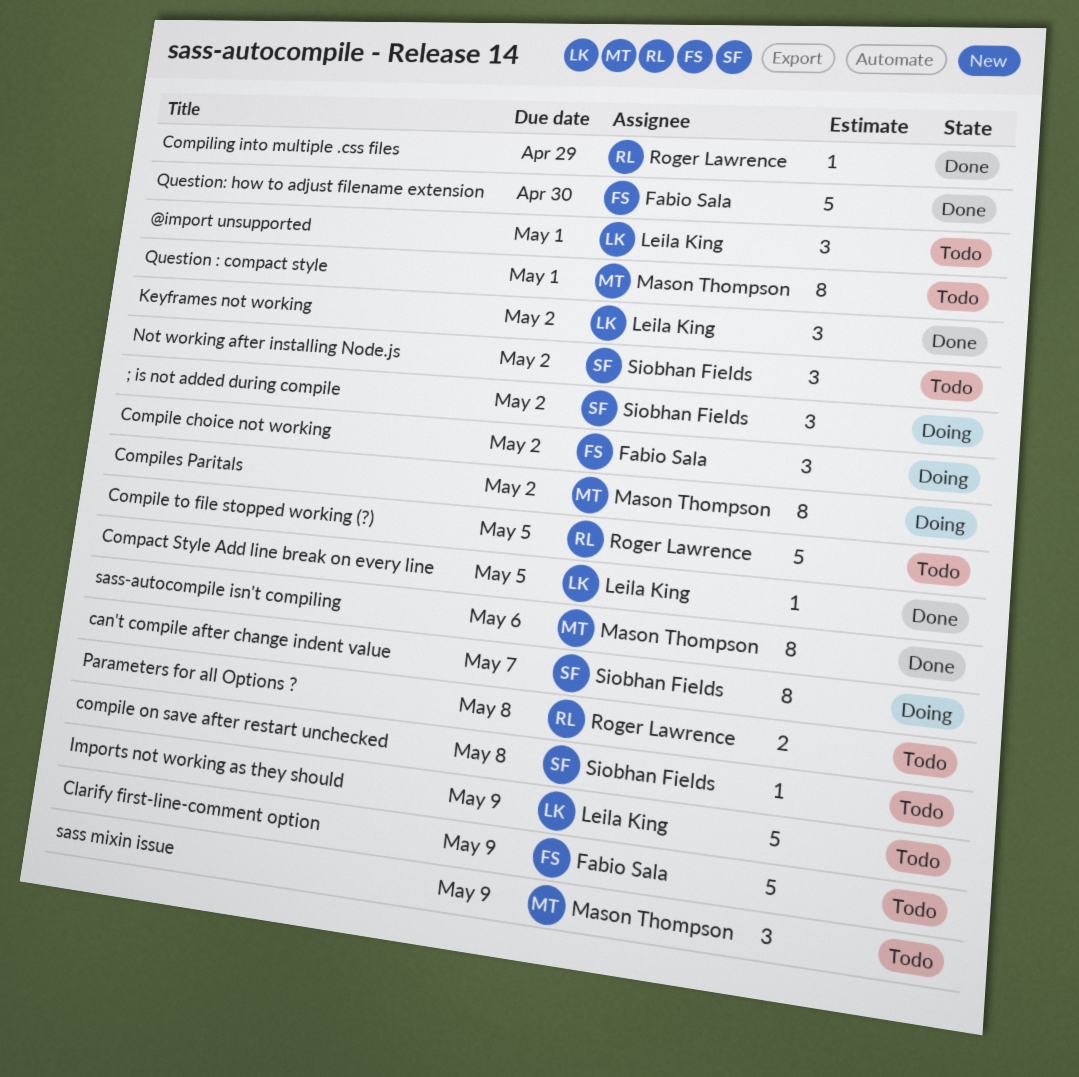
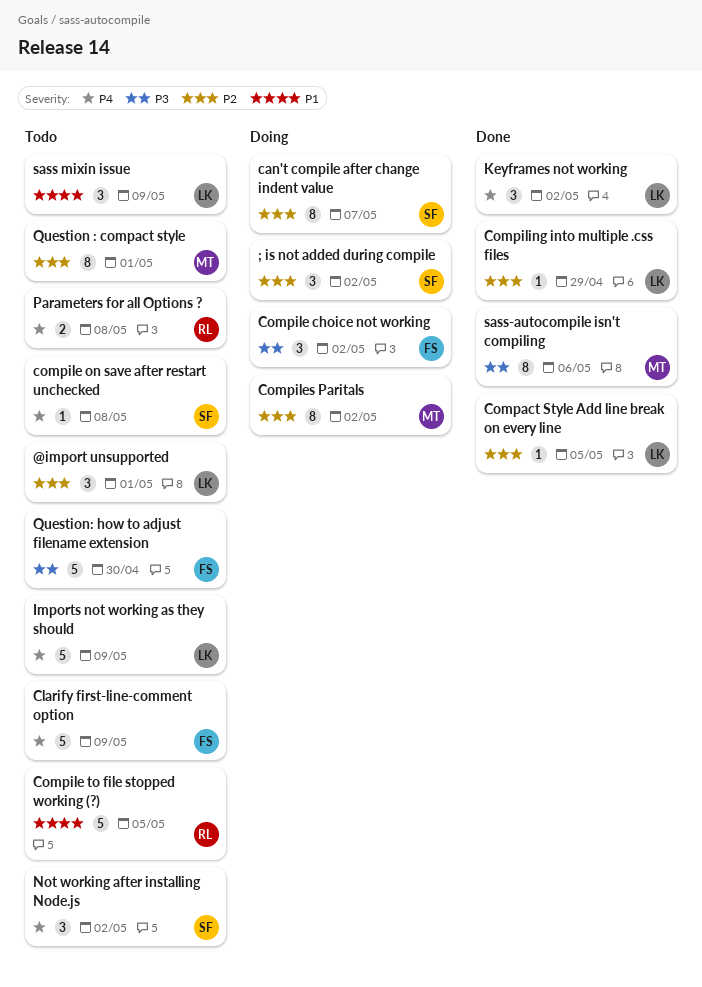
Compiling into multiple .css files, owner: Roger Lawrence -> Leila King
Question: how to adjust filename extension, status: Done -> Todo
sass mixin issue, owner: Mason Thompson -> Leila King

